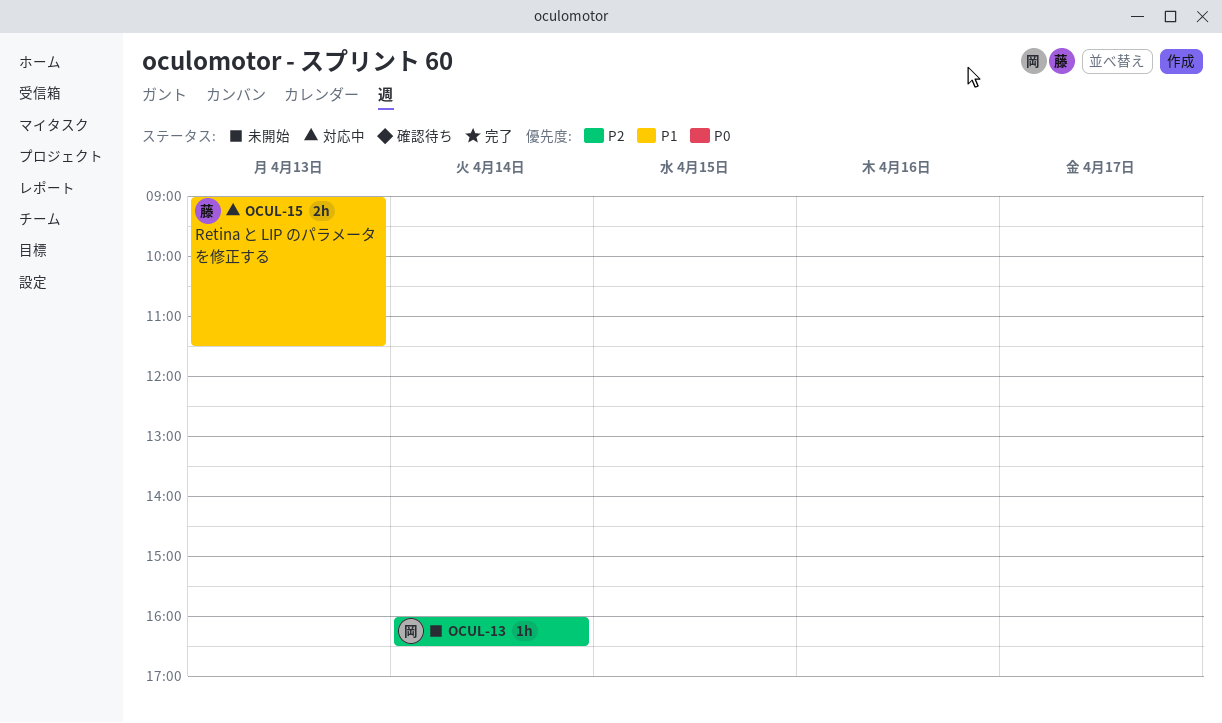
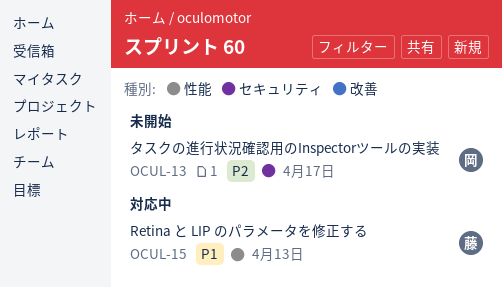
OCUL-13, day: Apr 14 -> Apr 17

